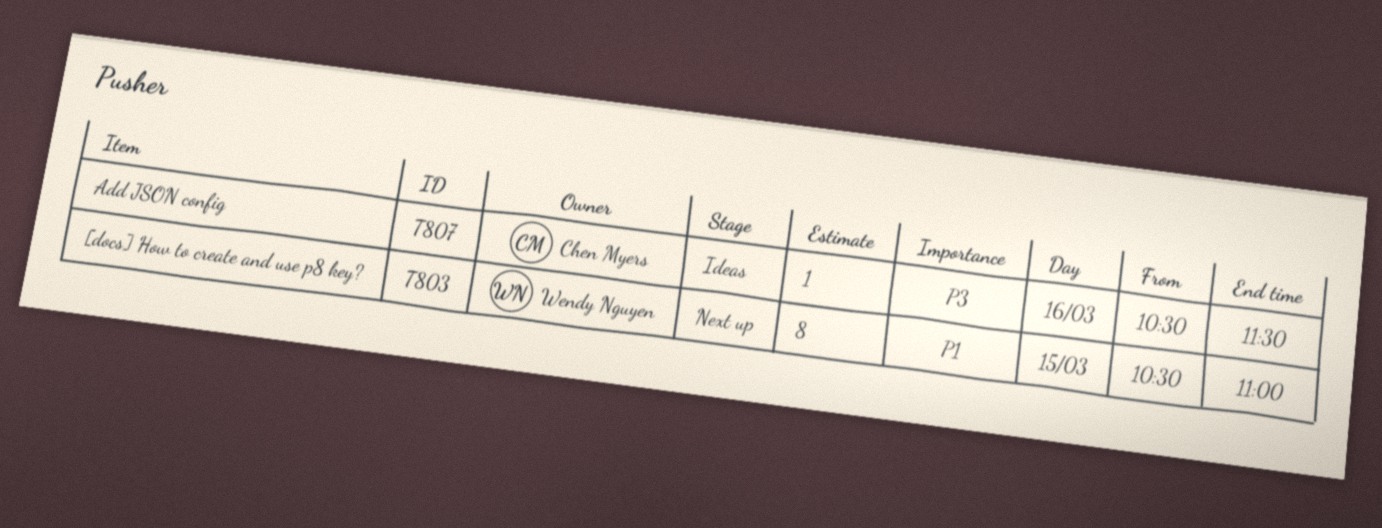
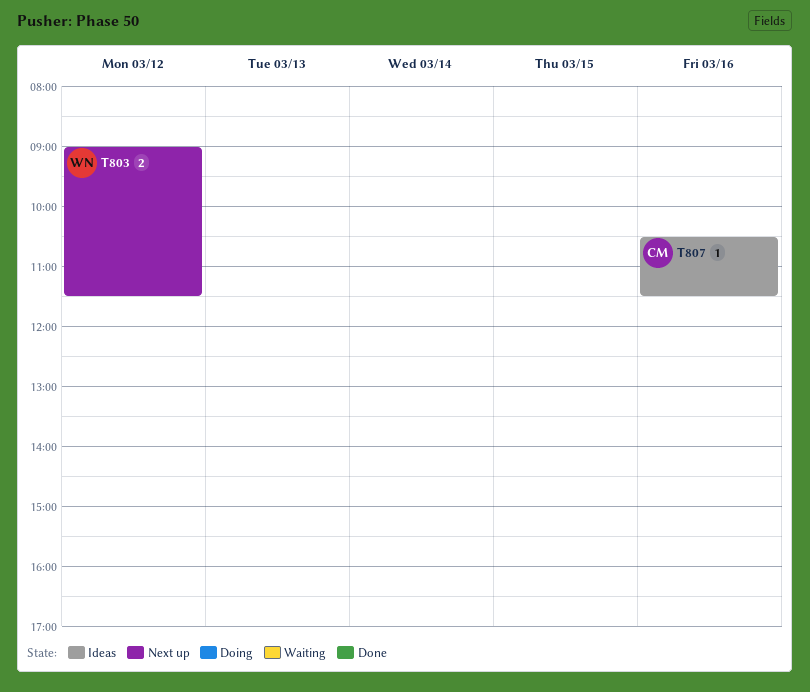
T803, estimate: 8 -> 2
T803, day: Mar 15 -> Mar 12
T803, begins: 10:30 -> 09:00
T803, ends: 11:00 -> 11:30

